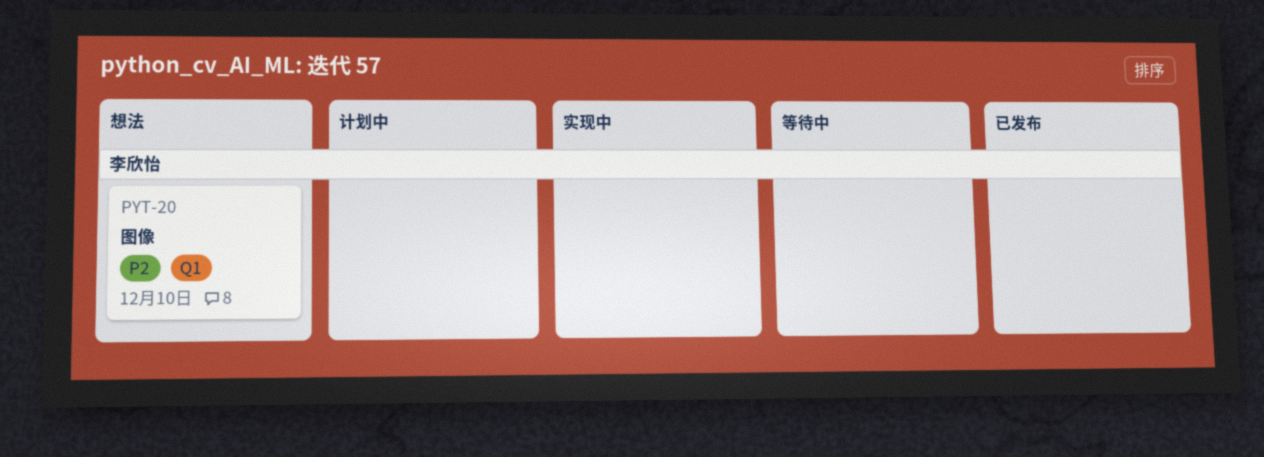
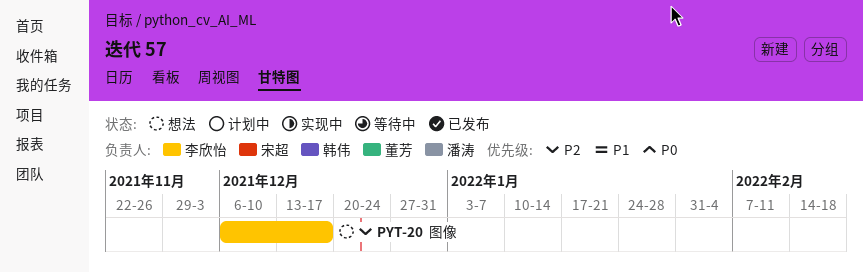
PYT-20, due: Dec 10 -> Dec 17

